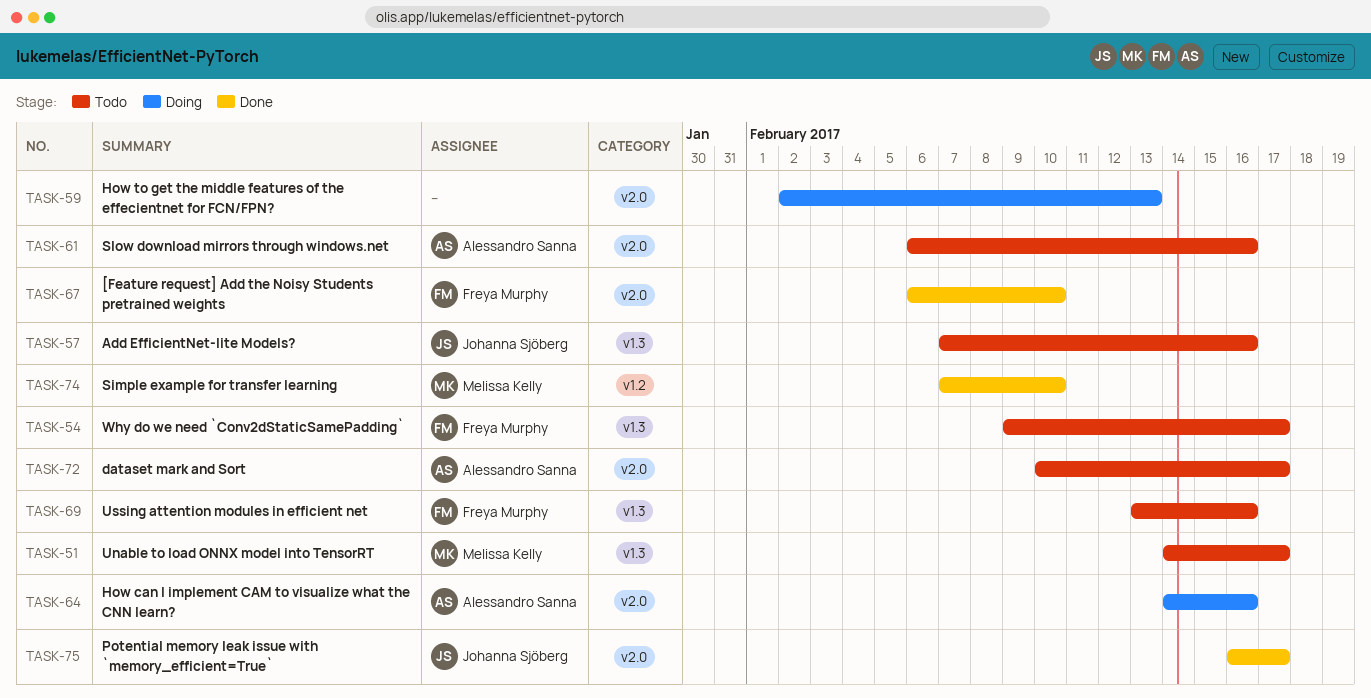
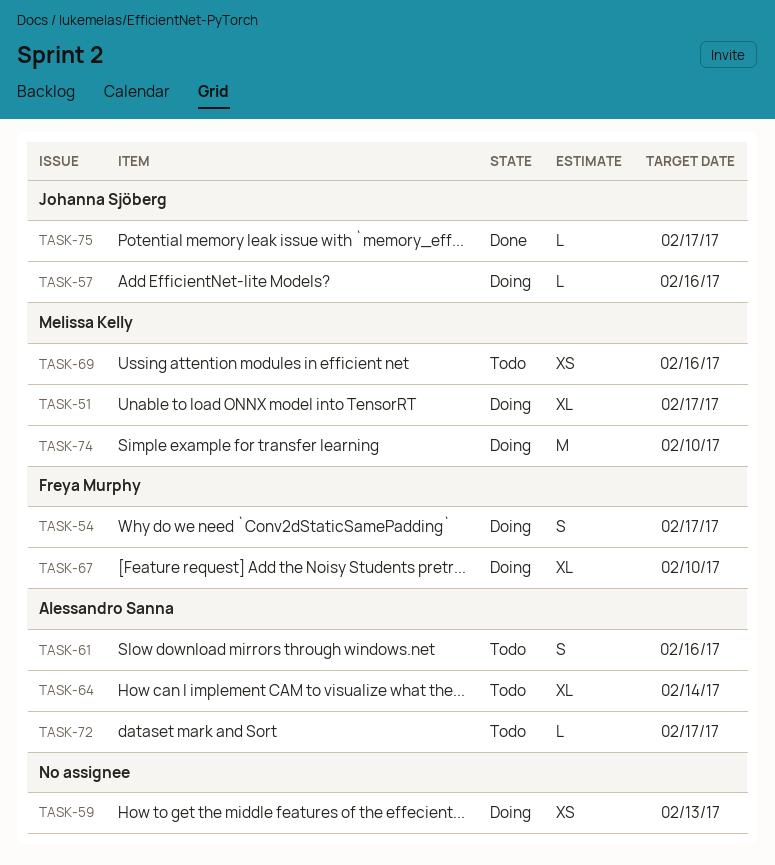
TASK-51, status: Todo -> Doing
TASK-54, status: Todo -> Doing
TASK-57, status: Todo -> Doing
TASK-64, status: Doing -> Todo
TASK-64, due: Feb 16 -> Feb 14
TASK-67, status: Done -> Doing
TASK-69, owner: Freya Murphy -> Melissa Kelly
TASK-74, status: Done -> Doing

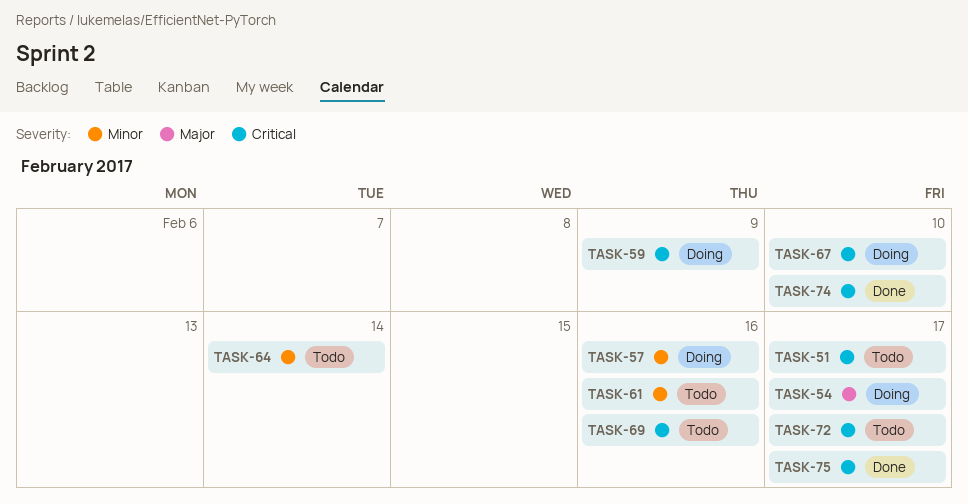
TASK-51, status: Doing -> Todo
TASK-59, due: Feb 13 -> Feb 9
TASK-74, status: Doing -> Done

